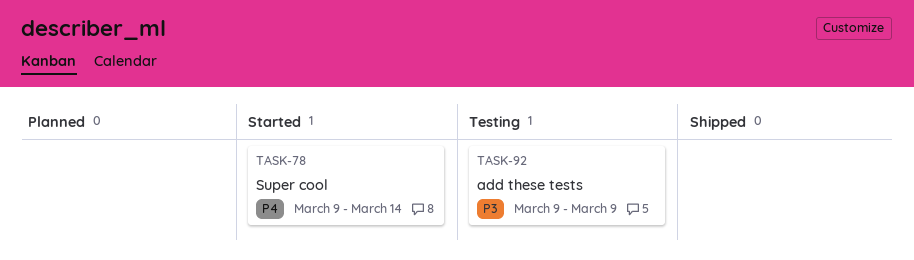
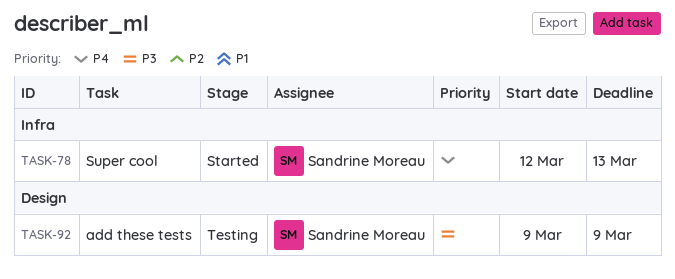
TASK-78, start: Mar 9 -> Mar 12
TASK-78, due: Mar 14 -> Mar 13

